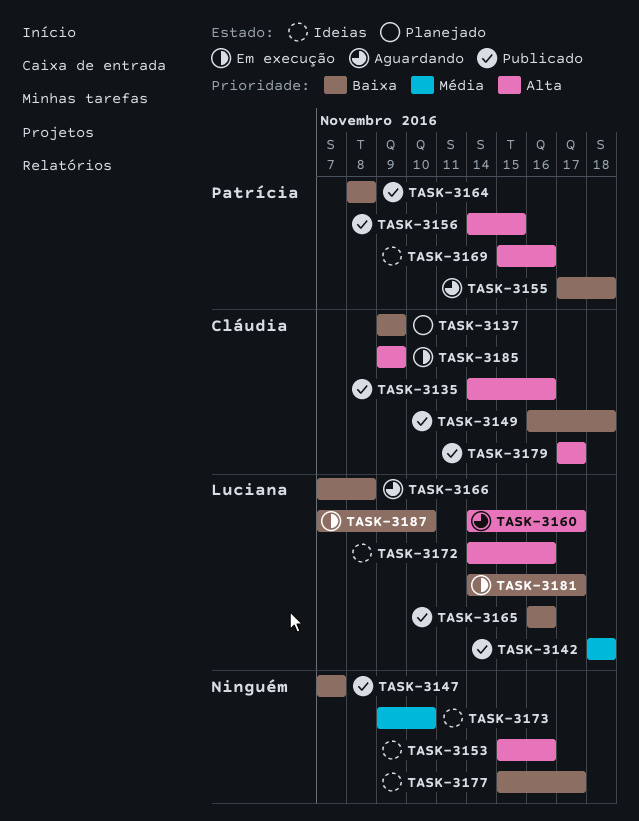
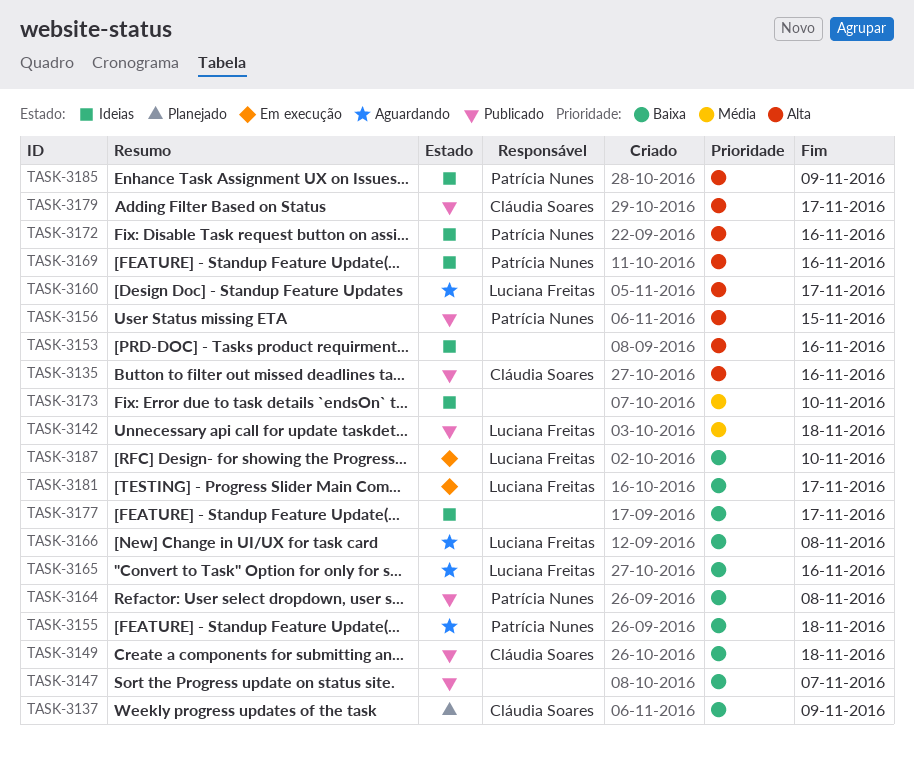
TASK-3165, status: Publicado -> Aguardando
TASK-3172, owner: Luciana Freitas -> Patrícia Nunes
TASK-3185, status: Em execução -> Ideias
TASK-3185, owner: Cláudia Soares -> Patrícia Nunes

